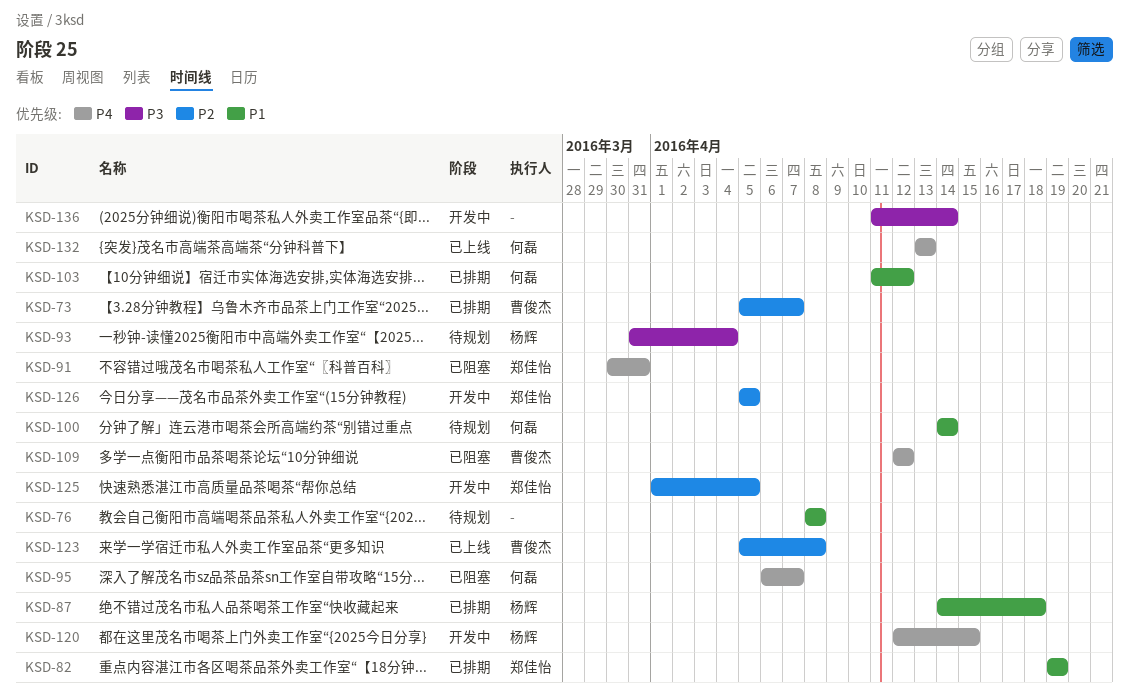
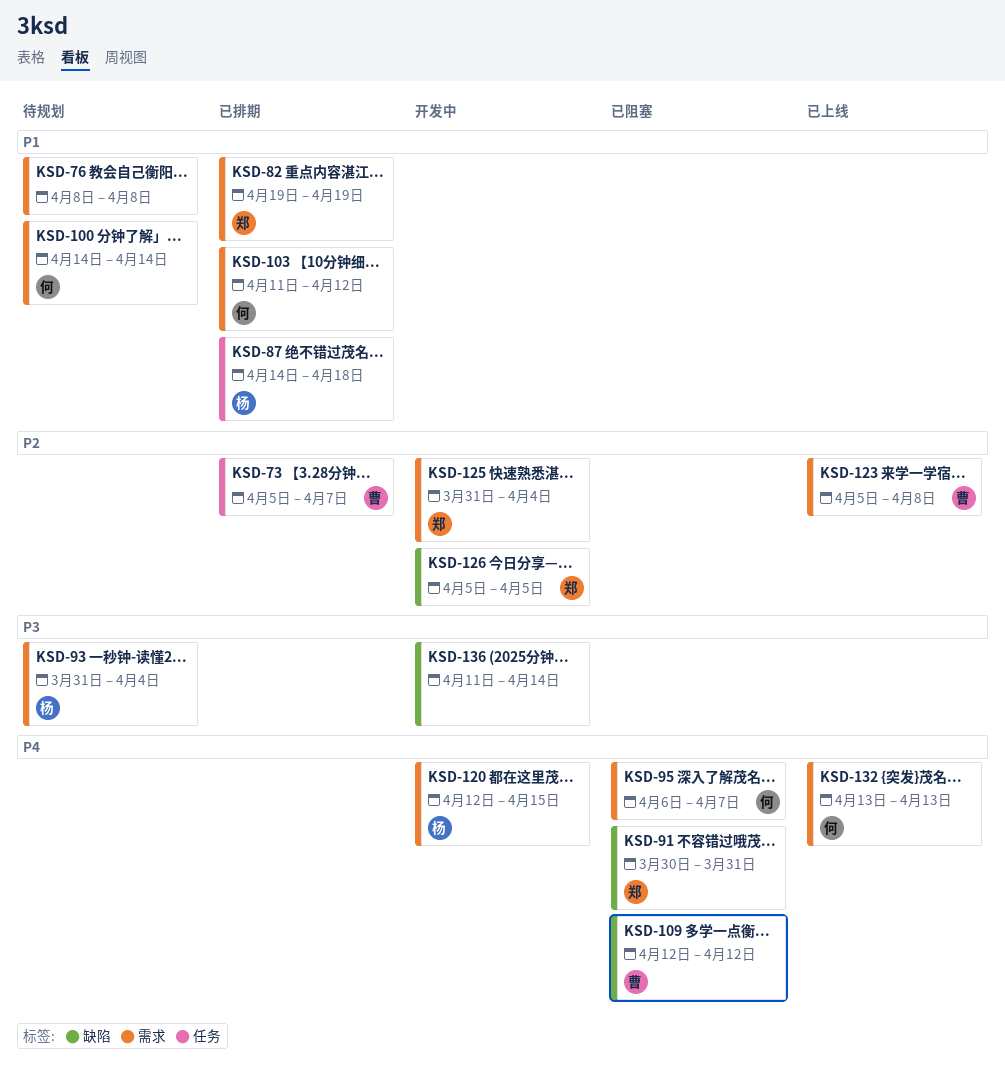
KSD-125, start: Apr 1 -> Mar 31
KSD-125, due: Apr 5 -> Apr 4

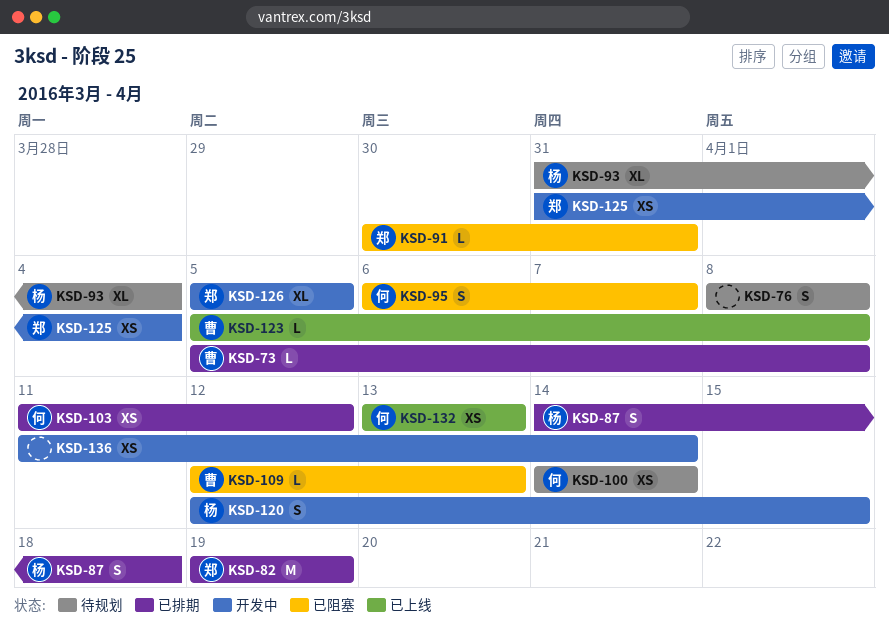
KSD-73, due: Apr 7 -> Apr 8
KSD-109, due: Apr 12 -> Apr 13

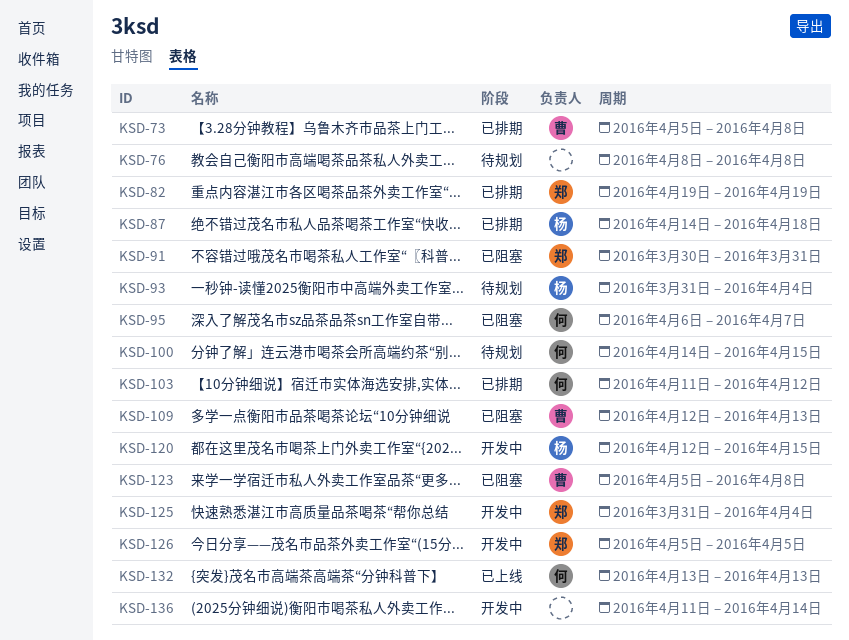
KSD-100, due: Apr 14 -> Apr 15
KSD-123, status: 已上线 -> 已阻塞

